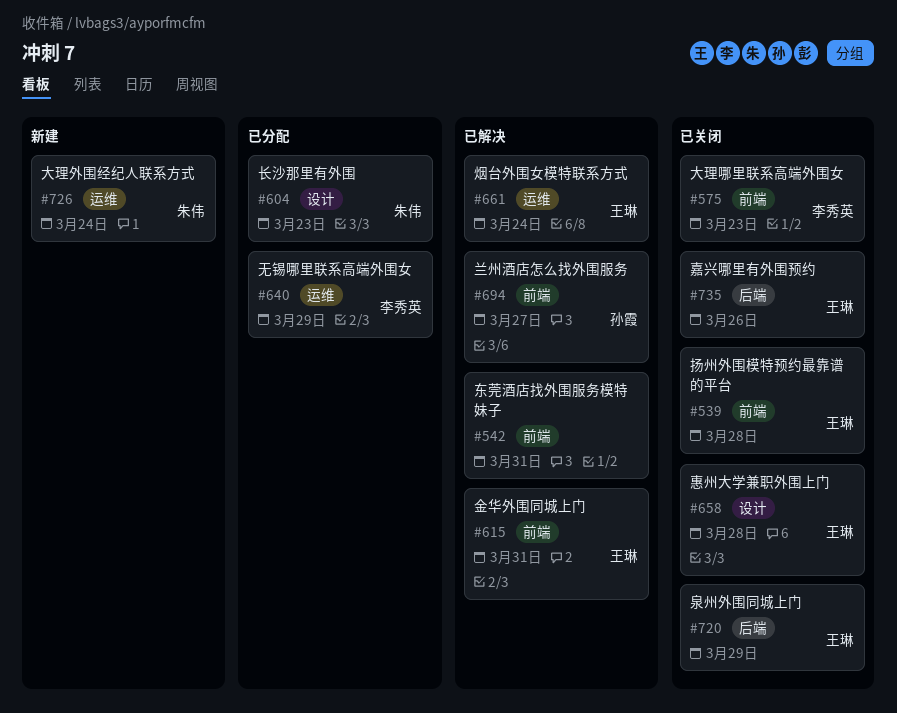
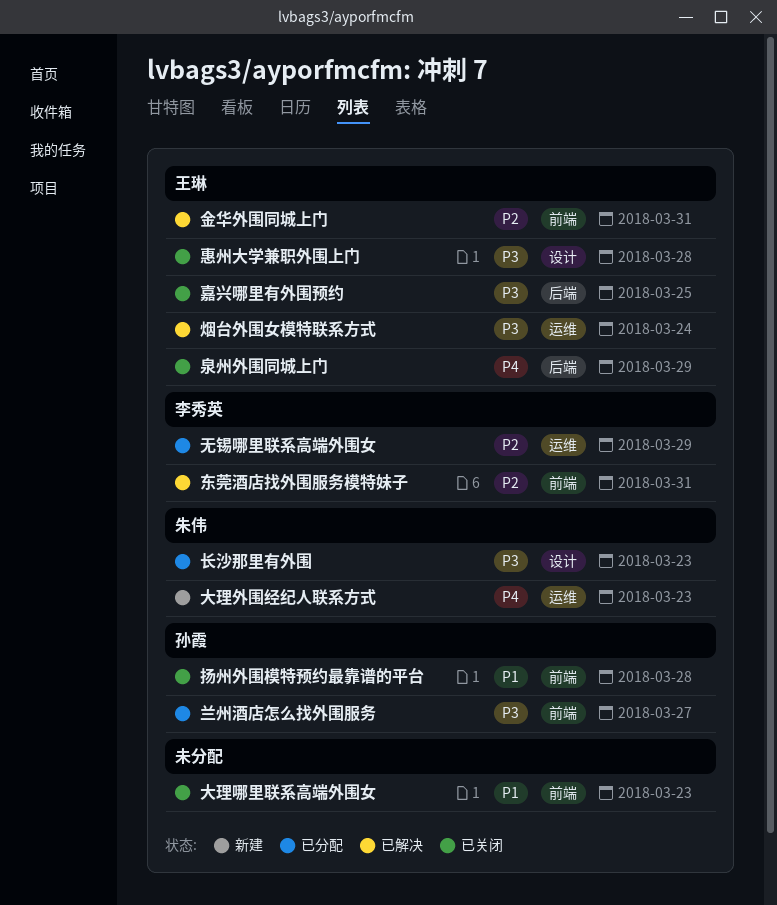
东莞酒店找外围服务模特妹子, owner: none -> 李秀英
兰州酒店怎么找外围服务, status: 已解决 -> 已分配
嘉兴哪里有外围预约, due: Mar 26 -> Mar 25
大理哪里联系高端外围女, owner: 李秀英 -> none
大理外围经纪人联系方式, due: Mar 24 -> Mar 23
扬州外围模特预约最靠谱的平台, owner: 王琳 -> 孙霞

